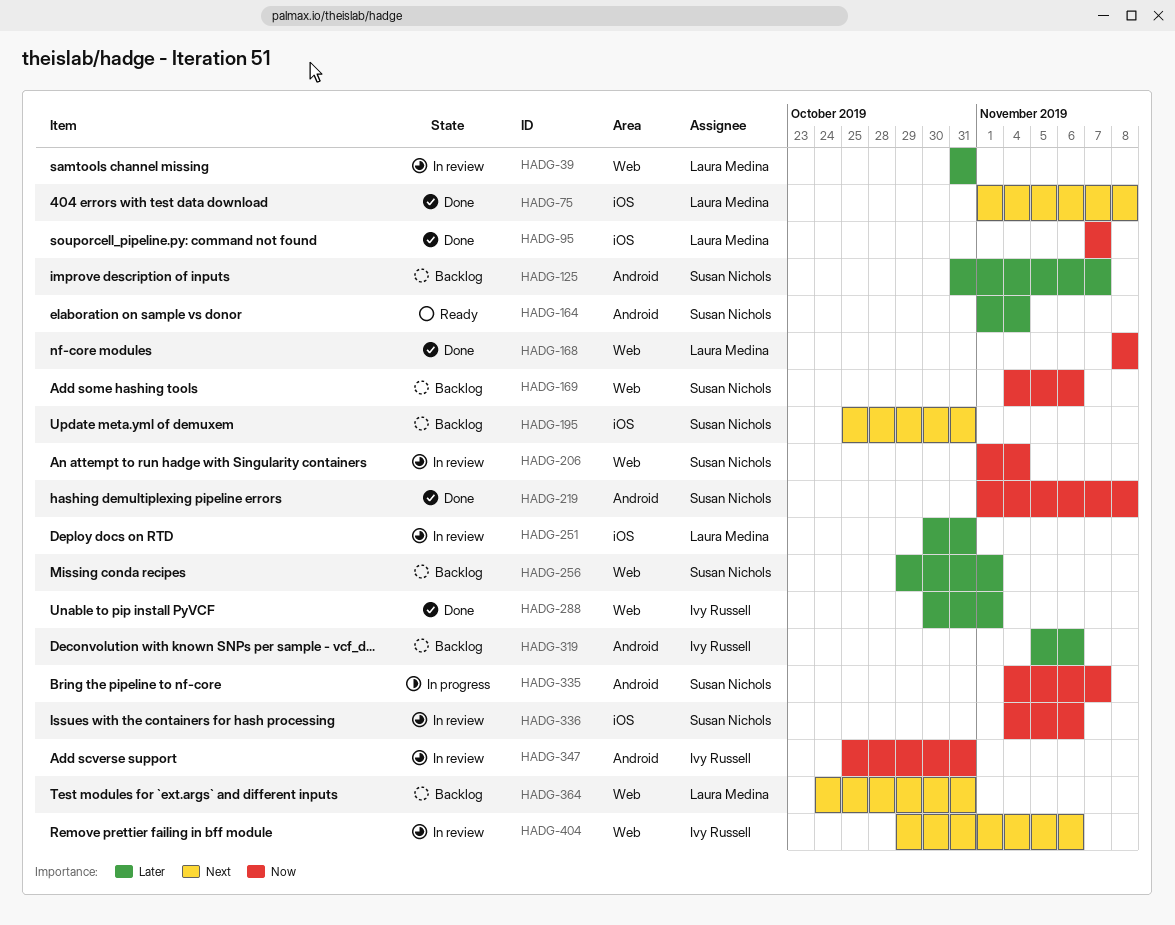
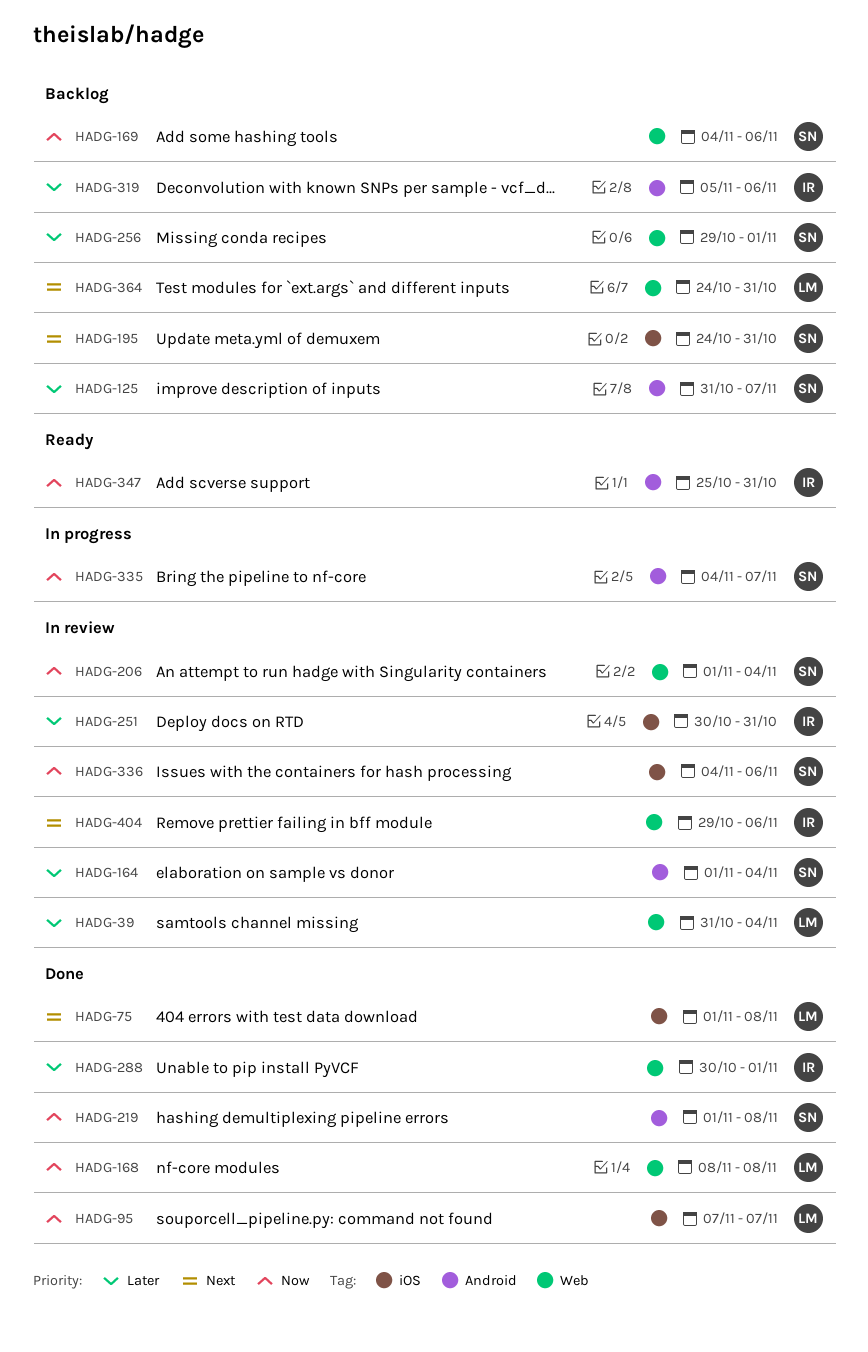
HADG-39, due: Oct 31 -> Nov 4
HADG-164, status: Ready -> In review
HADG-195, start: Oct 25 -> Oct 24
HADG-251, owner: Laura Medina -> Ivy Russell
HADG-347, status: In review -> Ready

